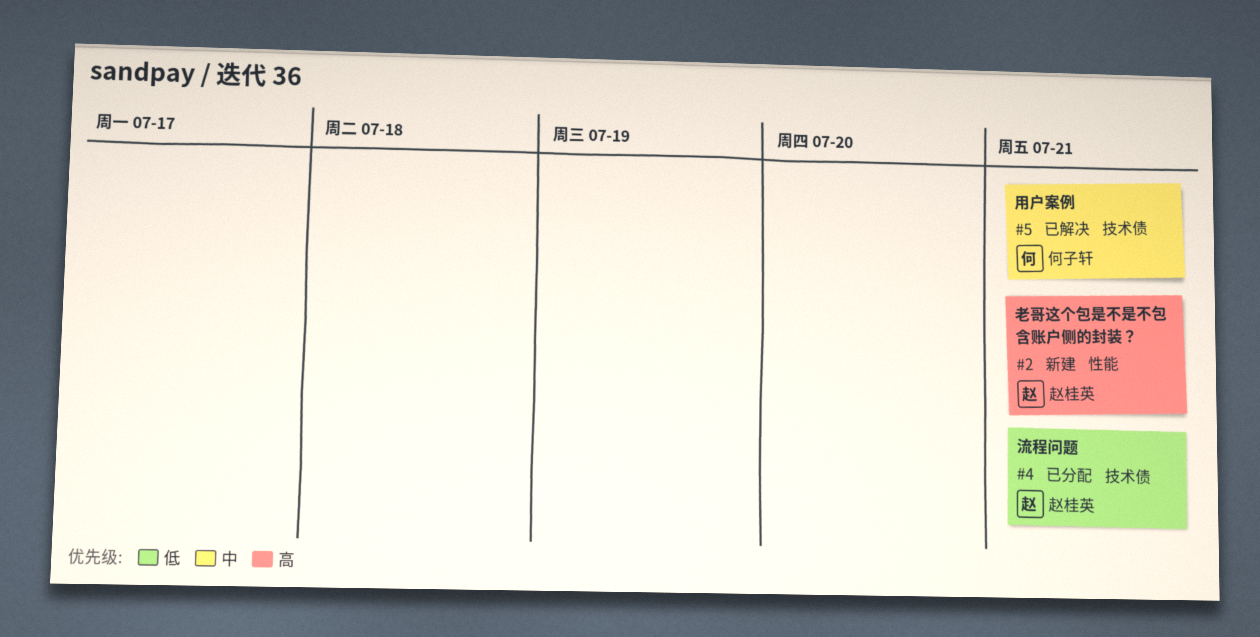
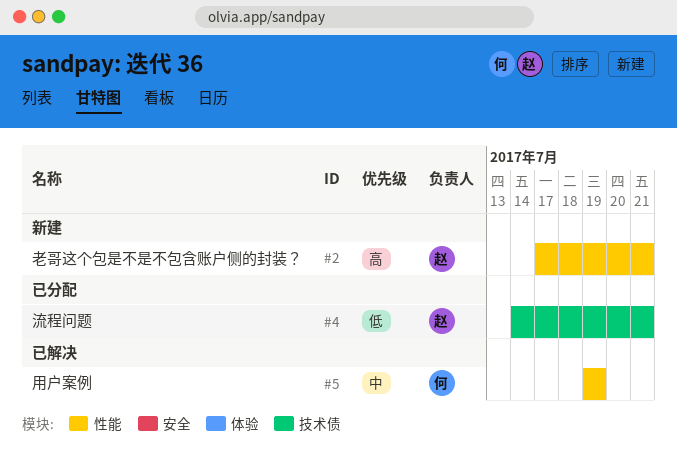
#5, label: 技术债 -> 性能
#5, due: Jul 21 -> Jul 19

